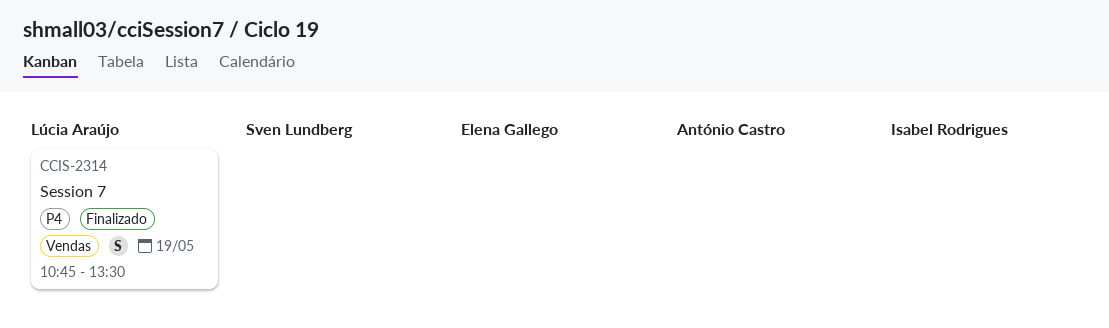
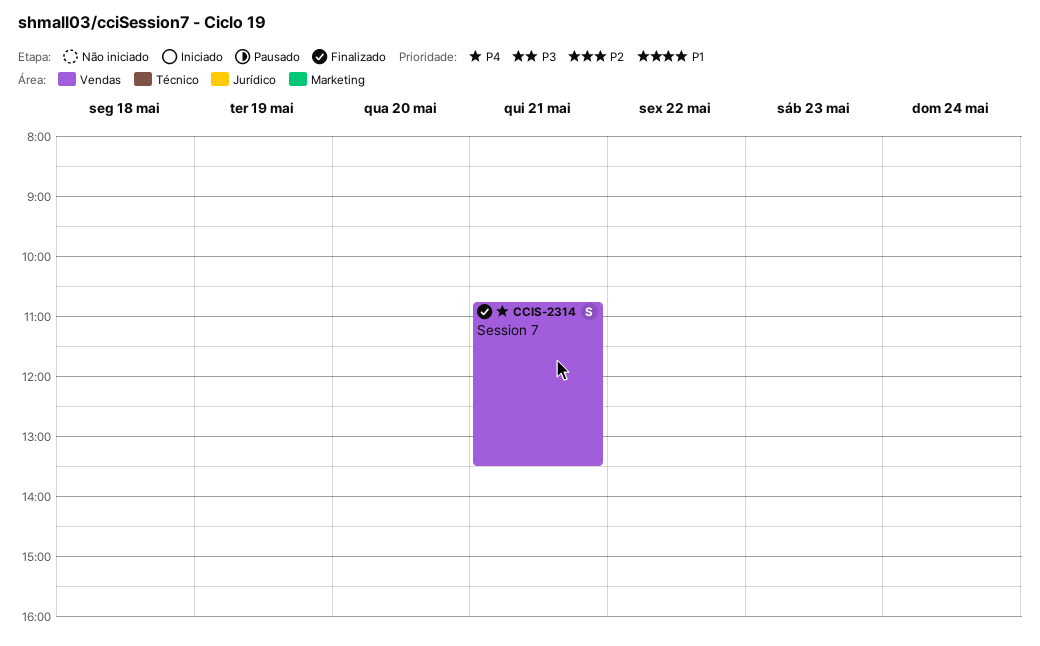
CCIS-2314, day: May 19 -> May 21

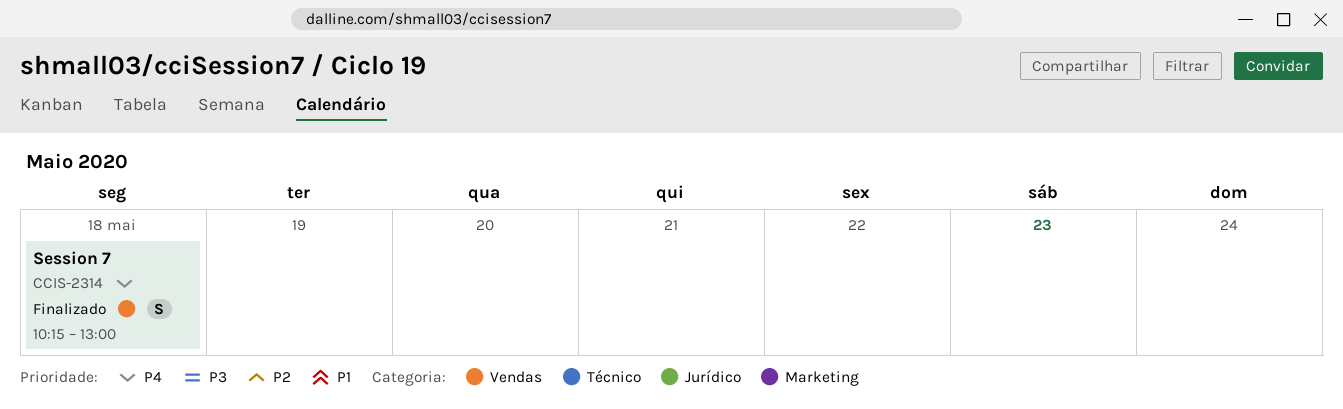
CCIS-2314, day: May 21 -> May 18
CCIS-2314, begins: 10:45 -> 10:15
CCIS-2314, ends: 13:30 -> 13:00

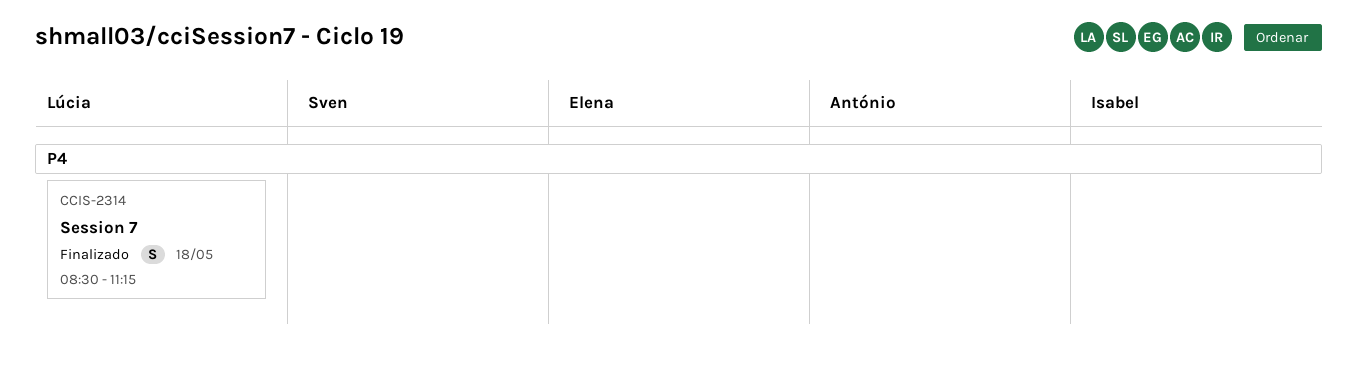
CCIS-2314, begins: 10:15 -> 08:30
CCIS-2314, ends: 13:00 -> 11:15

